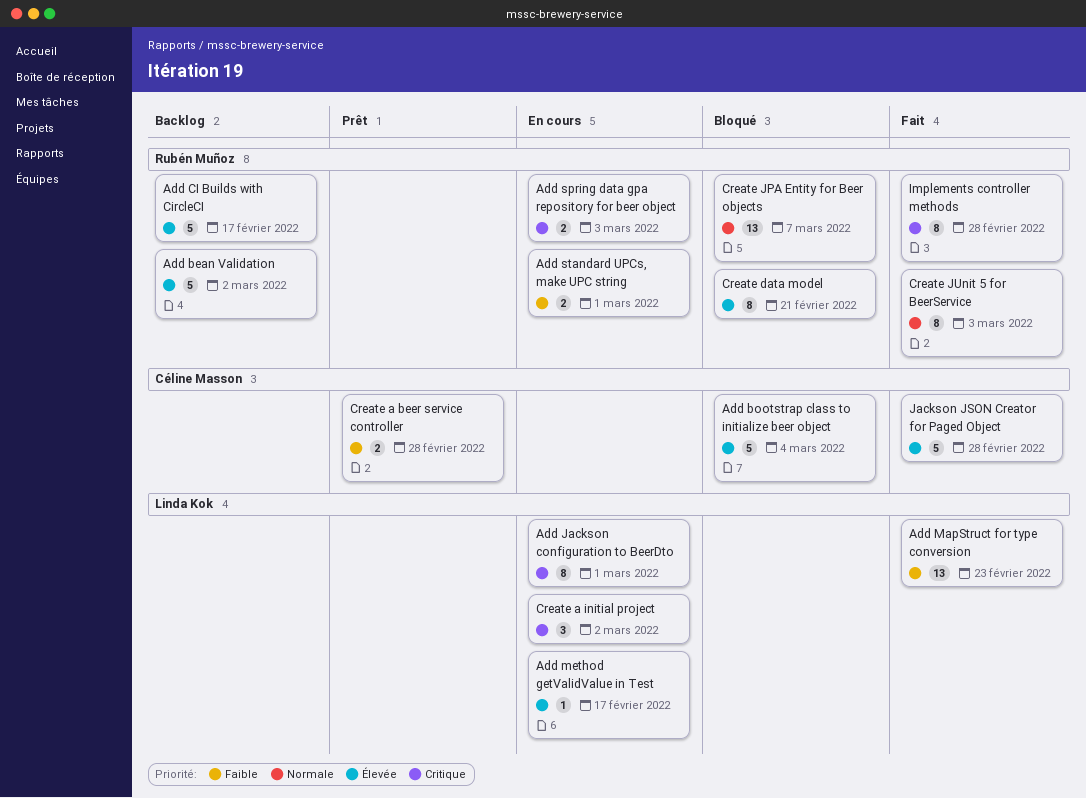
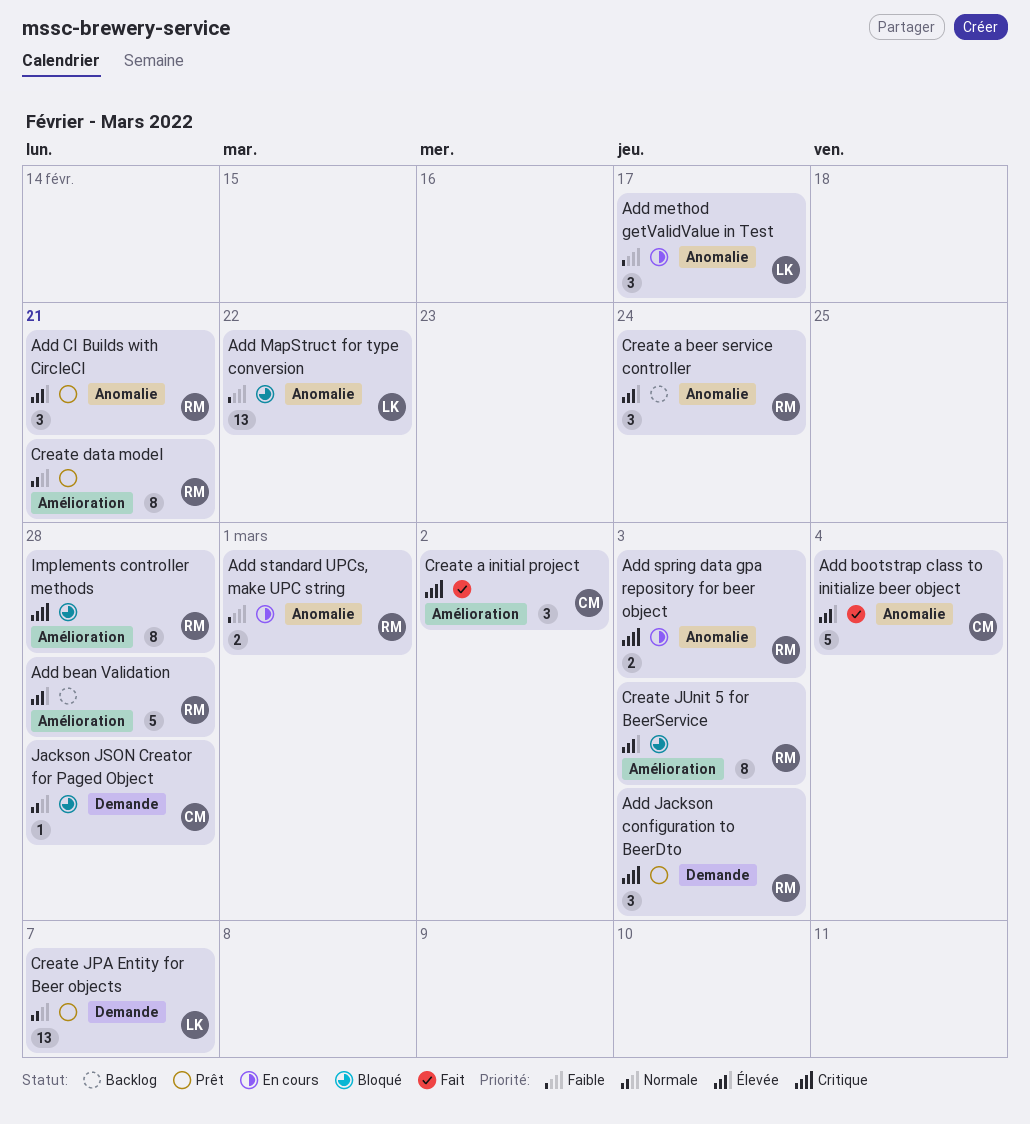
Add bean Validation, due: Mar 2 -> Feb 28
Add bootstrap class to initialize beer object, status: Bloqué -> Fait
Add CI Builds with CircleCI, status: Backlog -> Prêt
Add CI Builds with CircleCI, estimate: 5 -> 3
Add CI Builds with CircleCI, due: Feb 17 -> Feb 21
Add Jackson configuration to BeerDto, status: En cours -> Prêt
Add Jackson configuration to BeerDto, owner: Linda Kok -> Rubén Muñoz
Add Jackson configuration to BeerDto, estimate: 8 -> 3
Add Jackson configuration to BeerDto, due: Mar 1 -> Mar 3
Add MapStruct for type conversion, status: Fait -> Bloqué
Add MapStruct for type conversion, due: Feb 23 -> Feb 22
Add method getValidValue in Test, priority: Élevée -> Faible
Add method getValidValue in Test, estimate: 1 -> 3
Create a beer service controller, status: Prêt -> Backlog
Create a beer service controller, owner: Céline Masson -> Rubén Muñoz
Create a beer service controller, priority: Faible -> Élevée
Create a beer service controller, estimate: 2 -> 3
Create a beer service controller, due: Feb 28 -> Feb 24
Create a initial project, status: En cours -> Fait
Create a initial project, owner: Linda Kok -> Céline Masson
Create data model, status: Bloqué -> Prêt
Create data model, priority: Élevée -> Normale
Create JPA Entity for Beer objects, status: Bloqué -> Prêt
Create JPA Entity for Beer objects, owner: Rubén Muñoz -> Linda Kok
Create JUnit 5 for BeerService, status: Fait -> Bloqué
Create JUnit 5 for BeerService, priority: Normale -> Élevée
Implements controller methods, status: Fait -> Bloqué
Jackson JSON Creator for Paged Object, status: Fait -> Bloqué
Jackson JSON Creator for Paged Object, priority: Élevée -> Normale
Jackson JSON Creator for Paged Object, estimate: 5 -> 1

